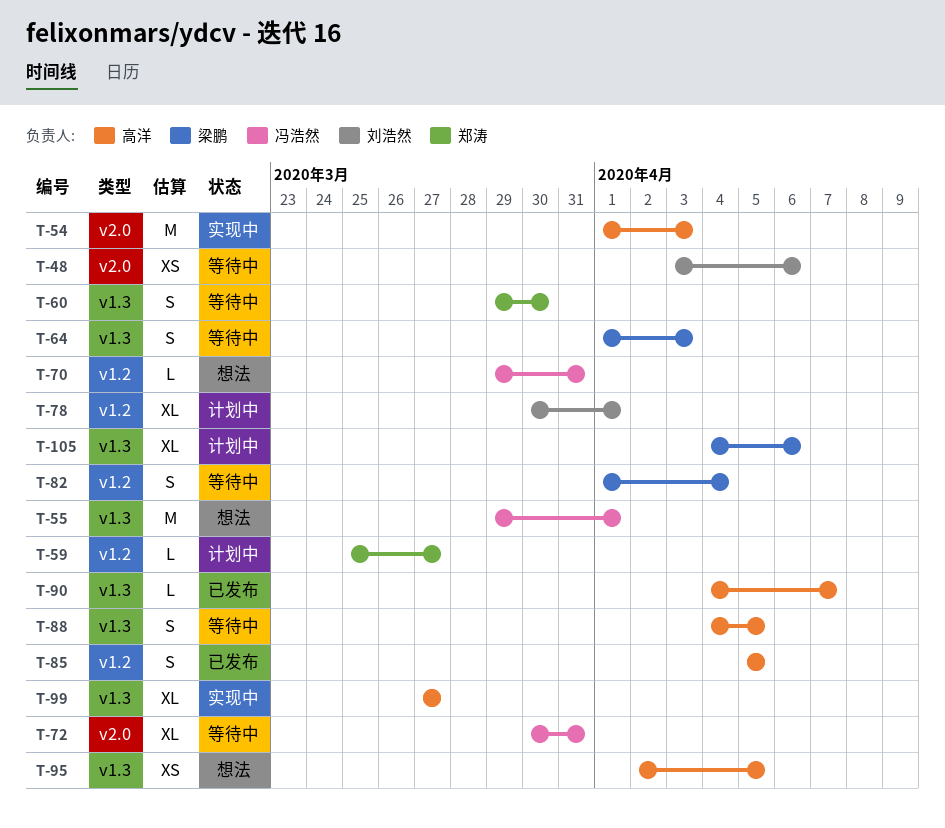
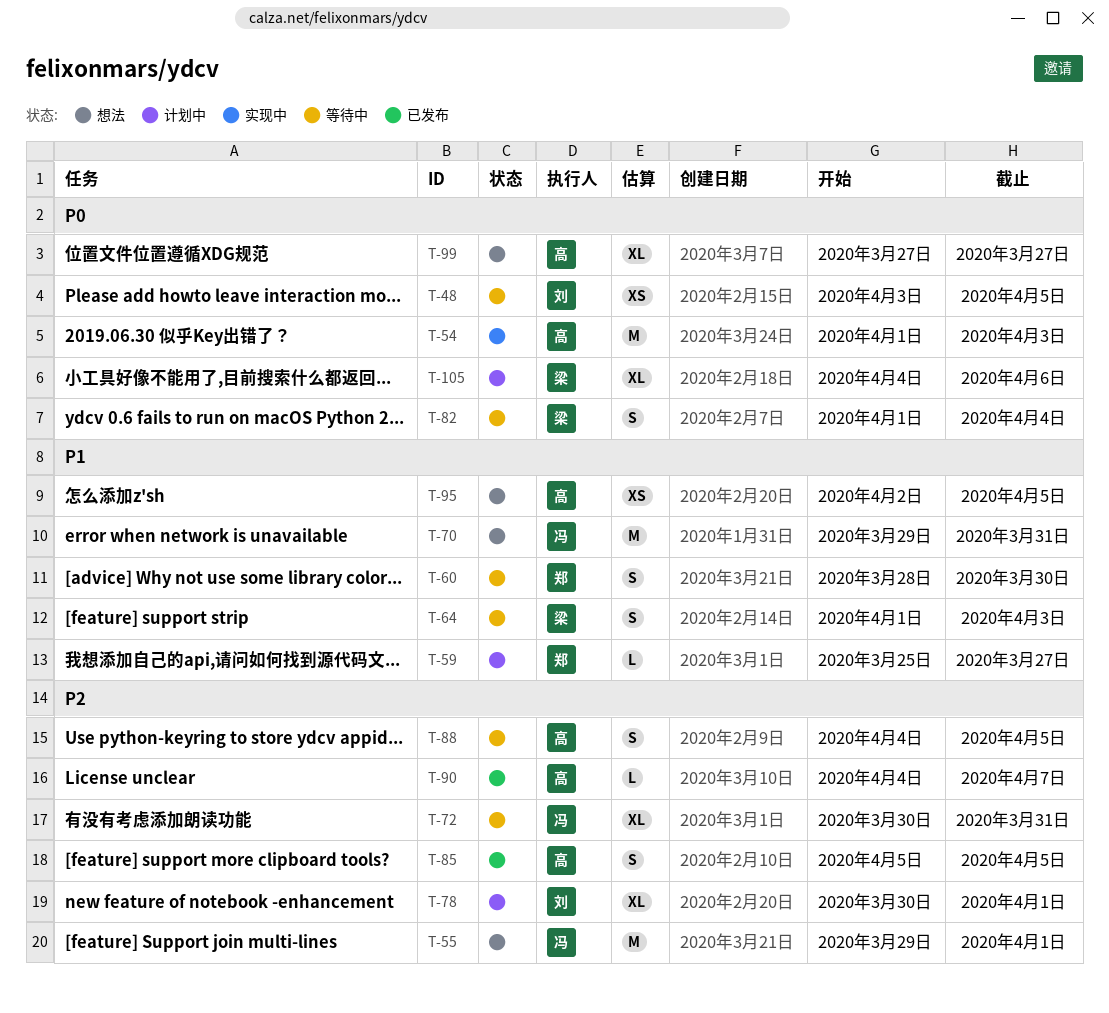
T-48, due: Apr 6 -> Apr 5
T-60, start: Mar 29 -> Mar 28
T-70, estimate: L -> M
T-99, status: 实现中 -> 想法

